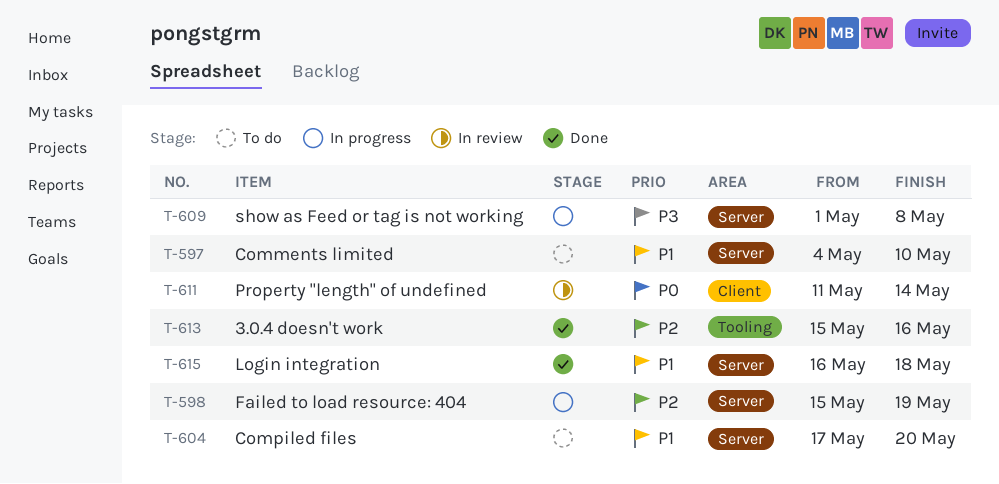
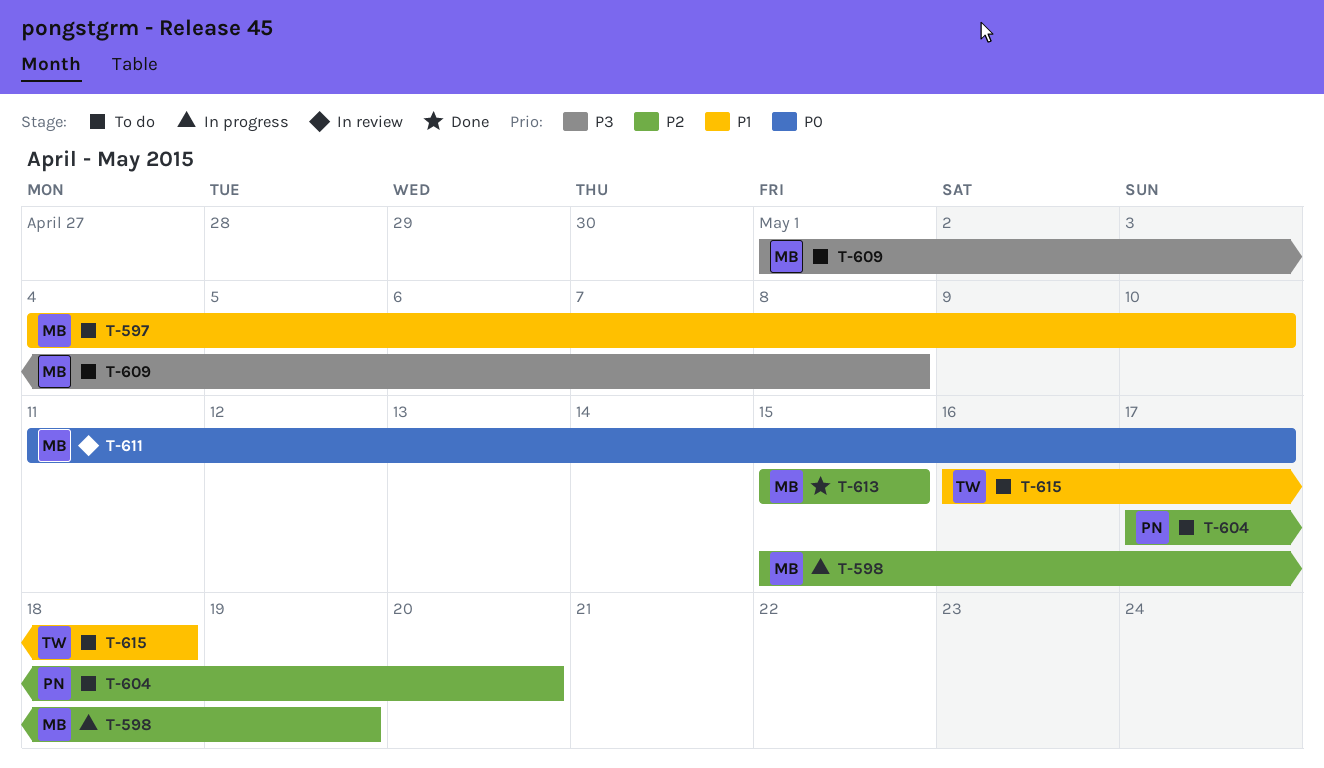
T-604, priority: P1 -> P2
T-609, status: In progress -> To do
T-611, due: May 14 -> May 17
T-613, due: May 16 -> May 15
T-615, status: Done -> To do

